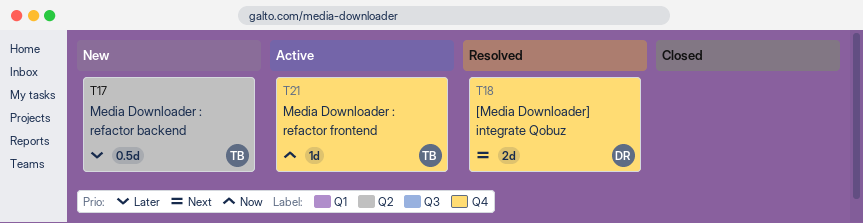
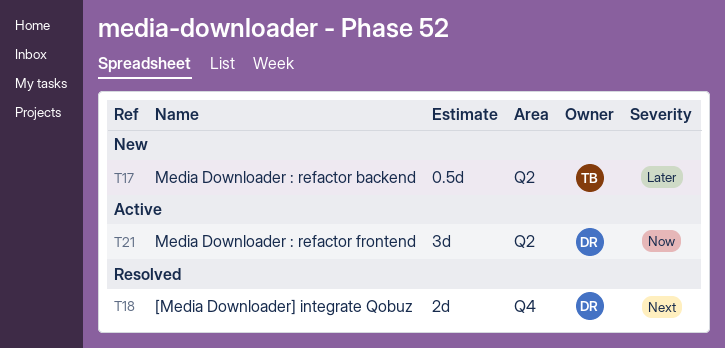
T21, owner: TB -> DR
T21, label: Q4 -> Q2
T21, estimate: 1d -> 3d

